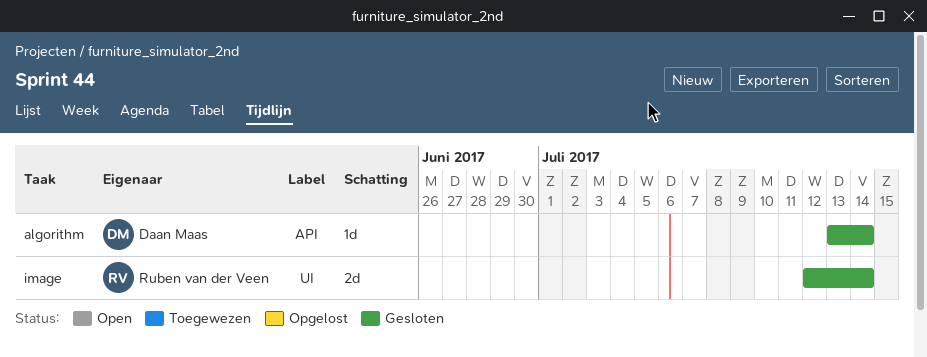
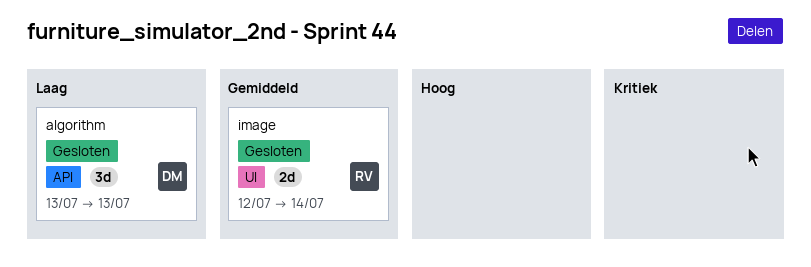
algorithm, estimate: 1d -> 3d
algorithm, due: Jul 14 -> Jul 13

